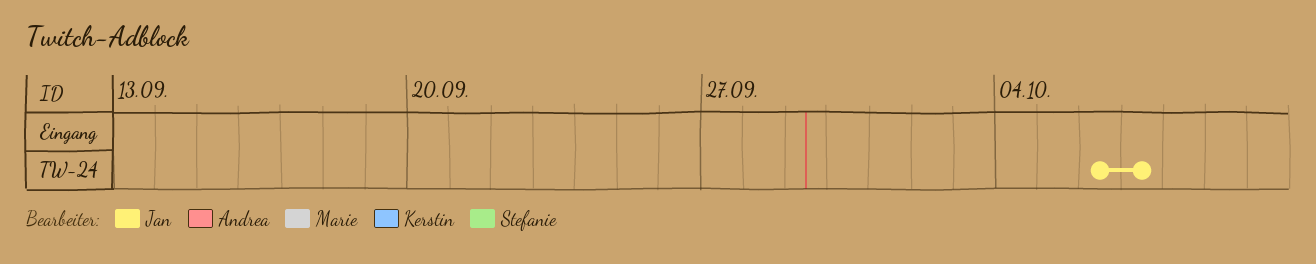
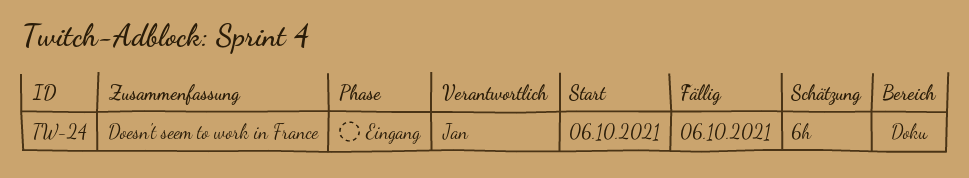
TW-24, due: Oct 7 -> Oct 6

